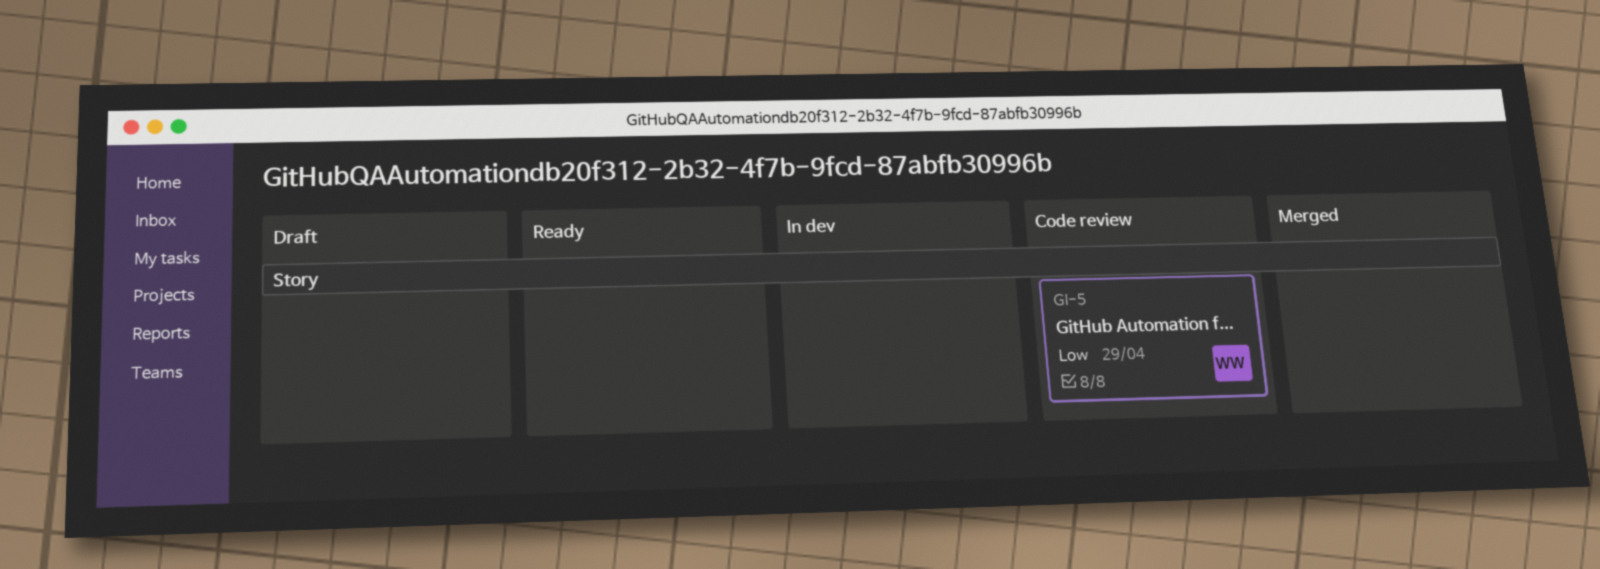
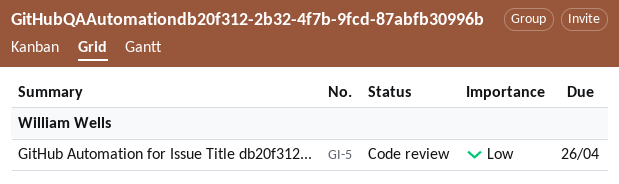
GI-5, due: Apr 29 -> Apr 26

